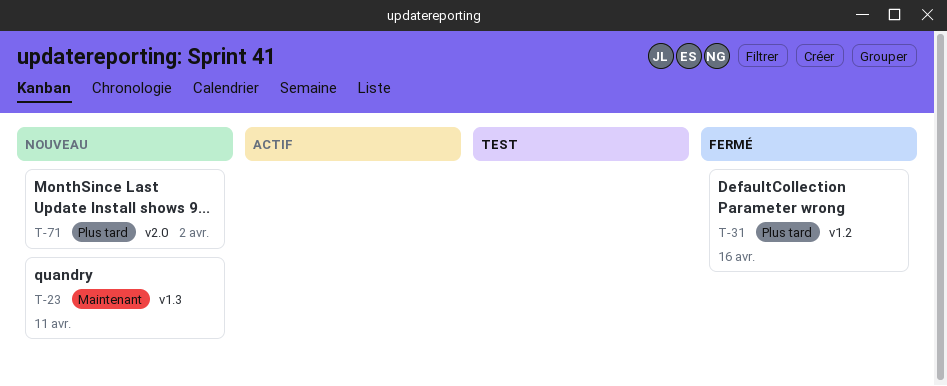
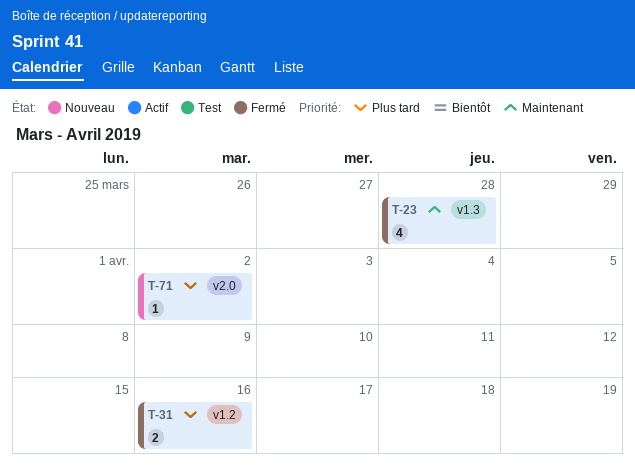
T-23, status: Nouveau -> Fermé
T-23, due: Apr 11 -> Mar 28

